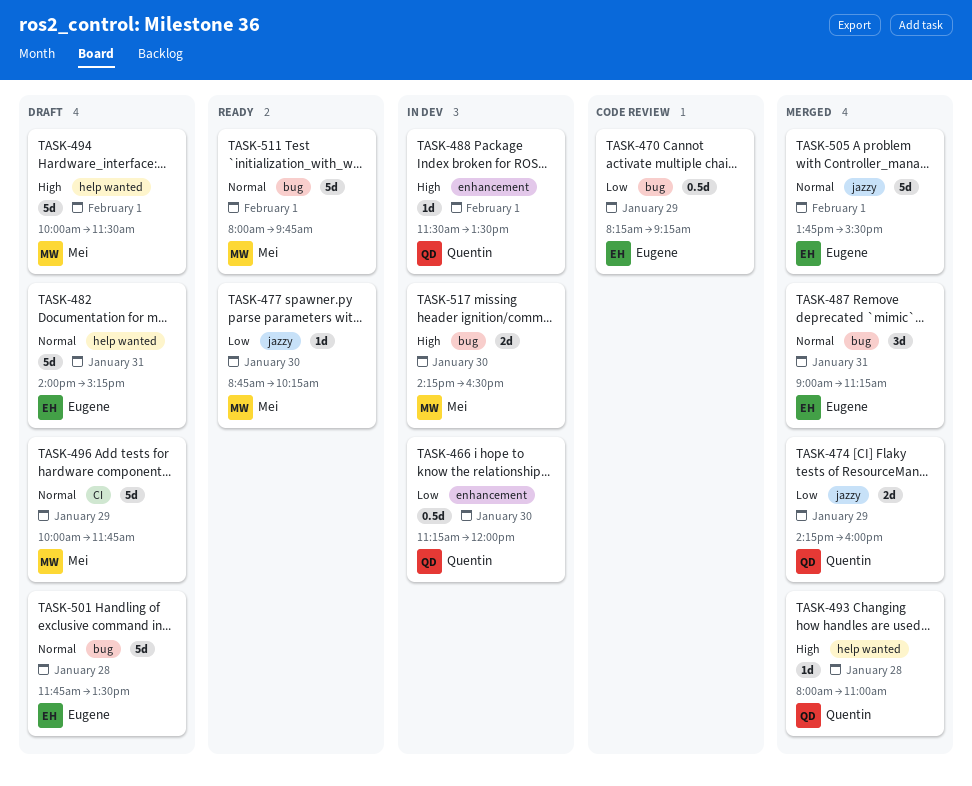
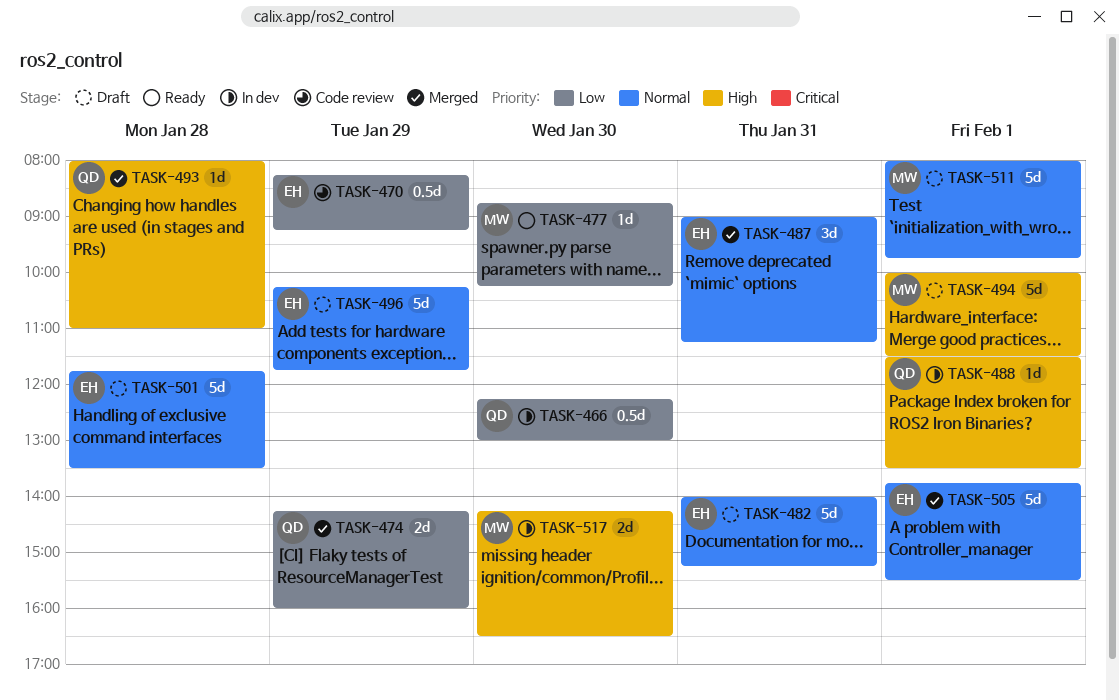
TASK-466, begins: 11:15 -> 12:15
TASK-466, ends: 12:00 -> 13:00
TASK-496, owner: Mei -> Eugene
TASK-496, begins: 10:00 -> 10:15
TASK-511, status: Ready -> Draft

